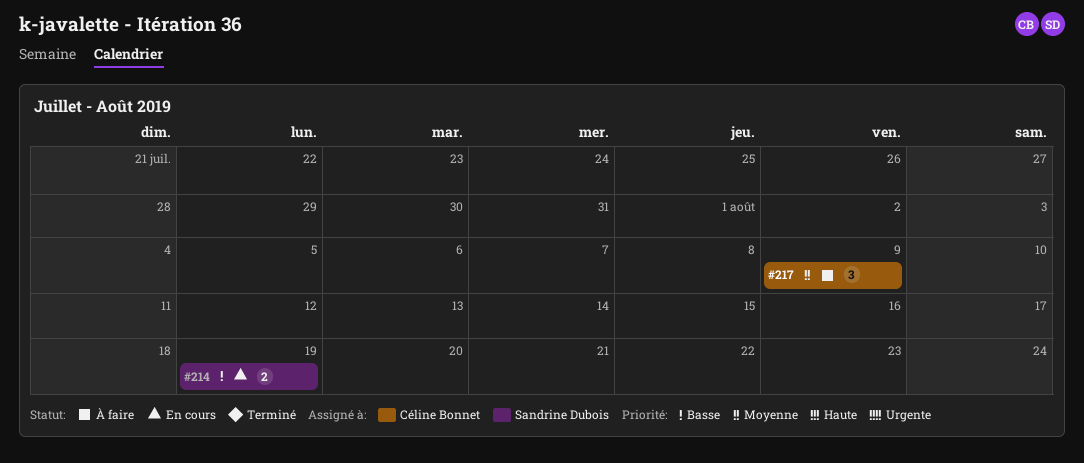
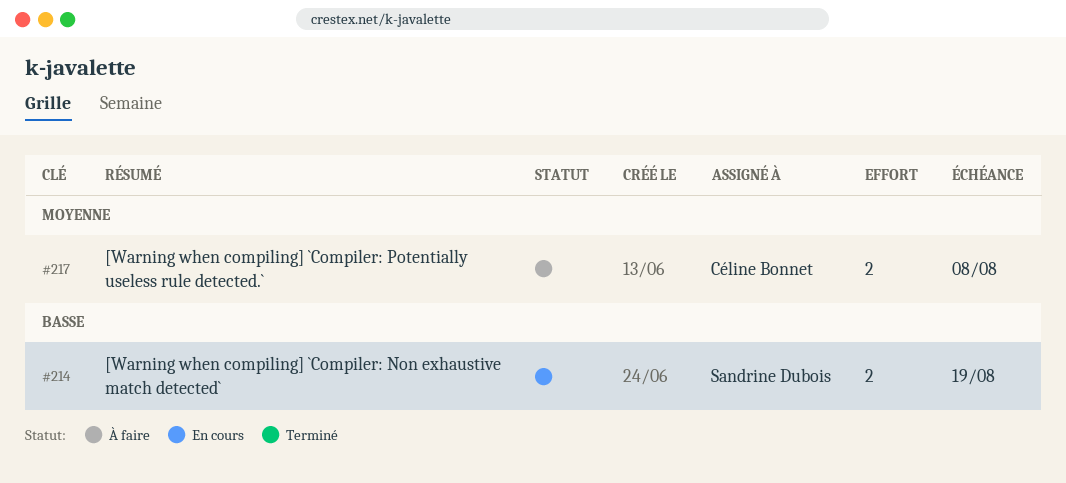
#217, estimate: 3 -> 2
#217, due: Aug 9 -> Aug 8

